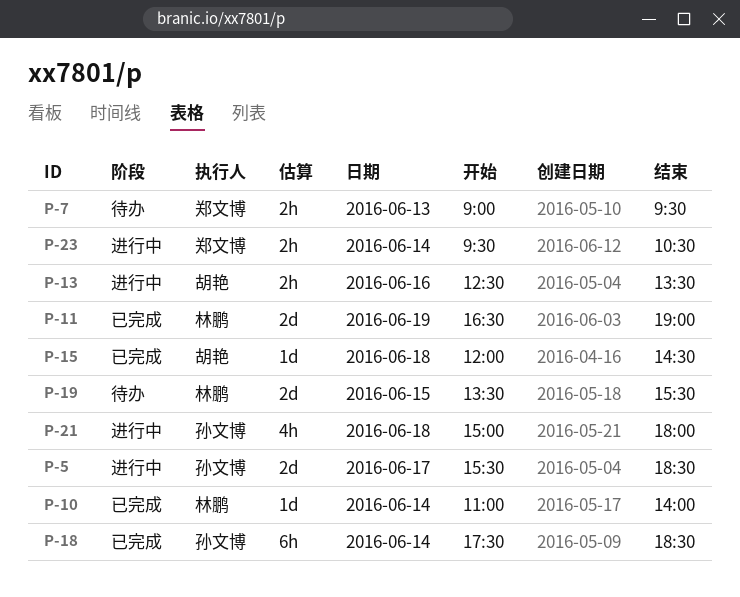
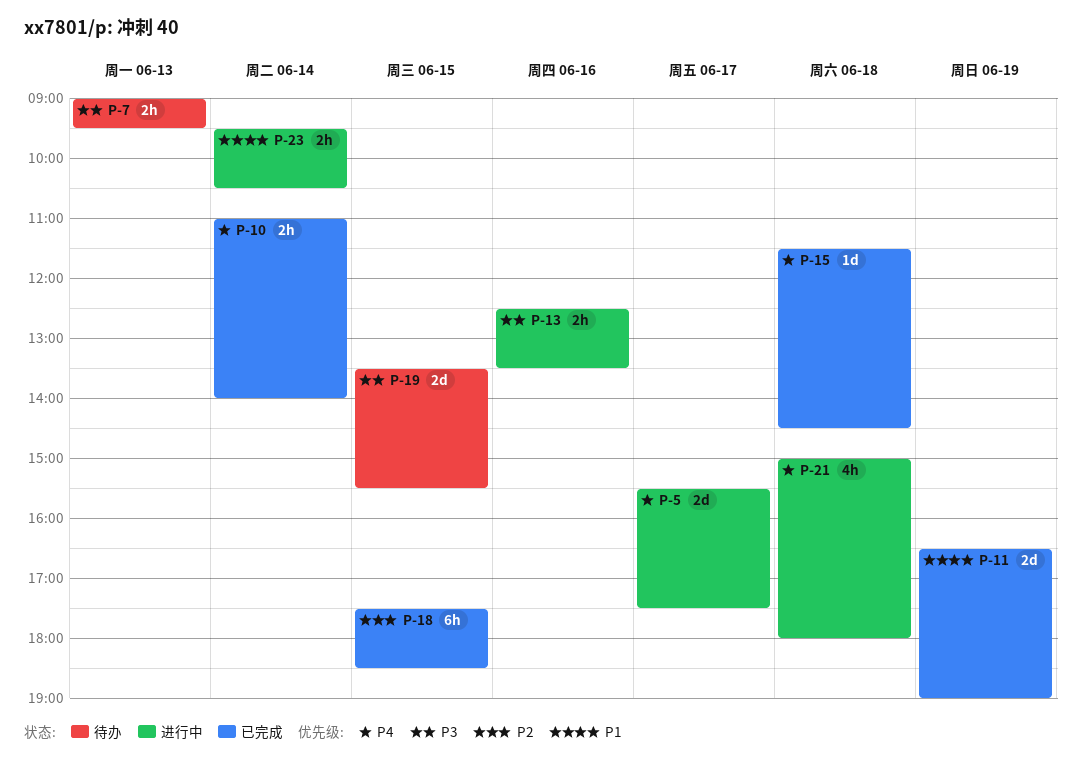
P-5, ends: 18:30 -> 17:30
P-10, estimate: 1d -> 2h
P-15, begins: 12:00 -> 11:30
P-18, day: Jun 14 -> Jun 15

